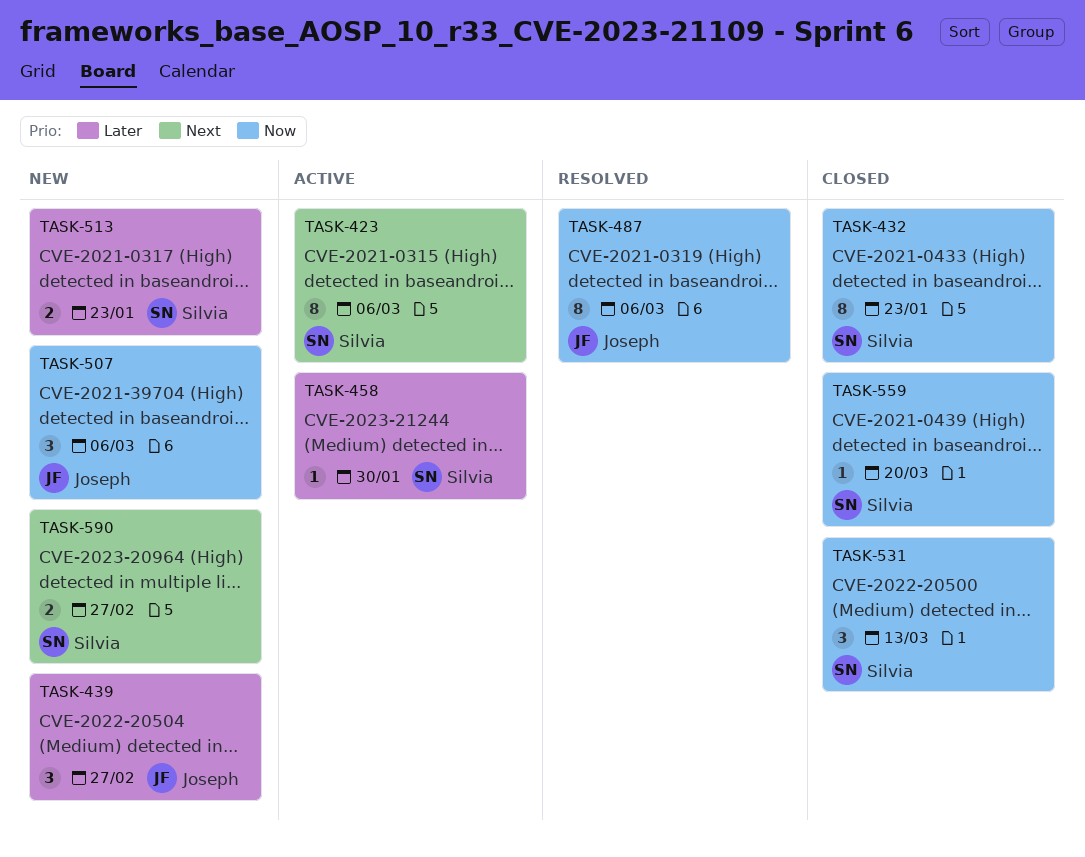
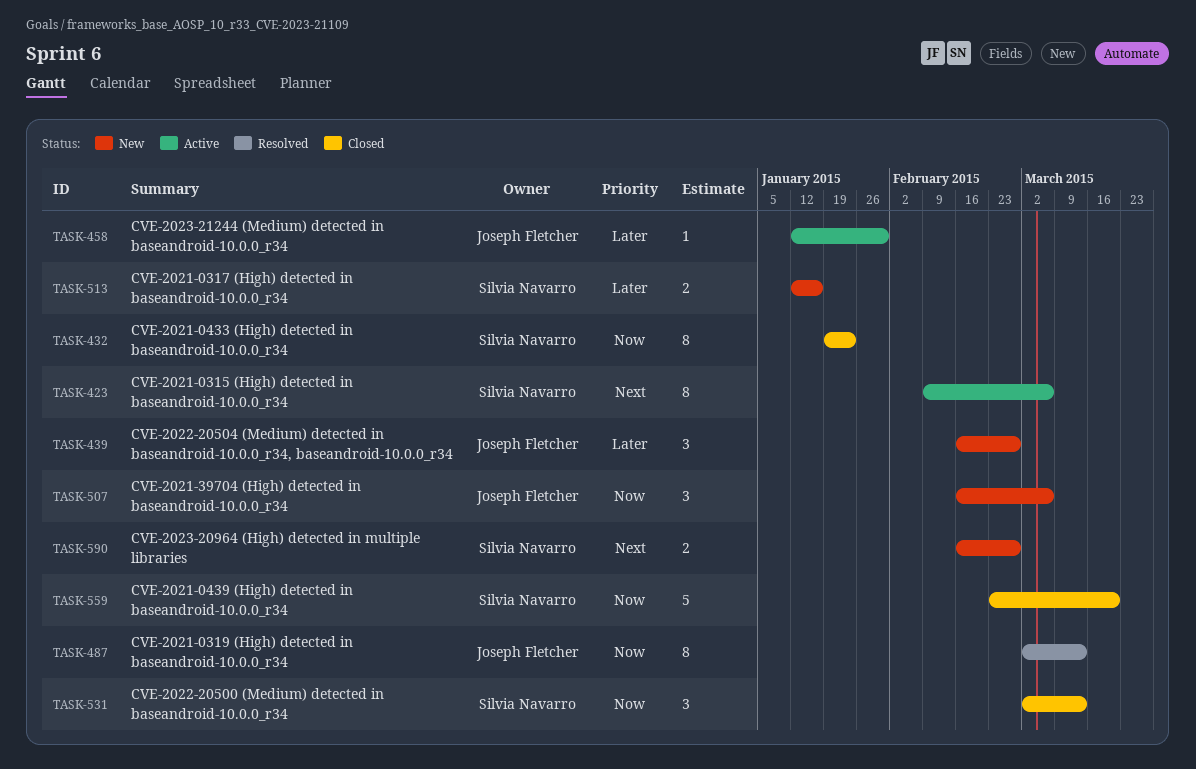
TASK-458, owner: Silvia Navarro -> Joseph Fletcher
TASK-487, due: Mar 6 -> Mar 13
TASK-513, due: Jan 23 -> Jan 16
TASK-559, estimate: 1 -> 5

